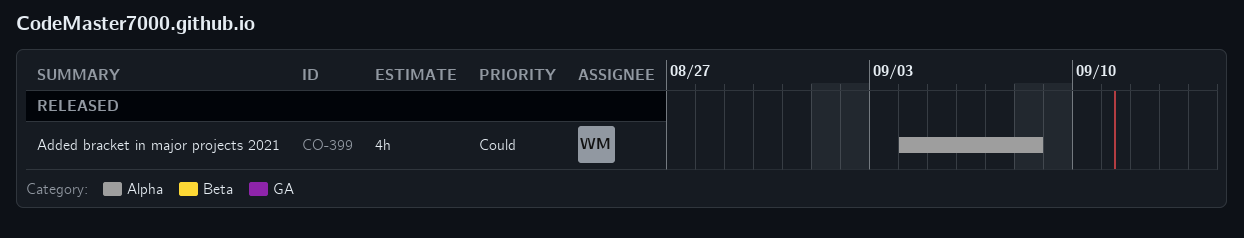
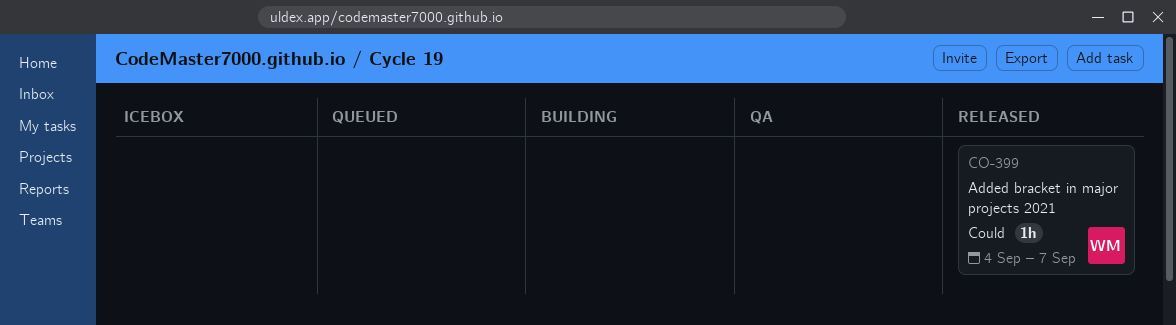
CO-399, estimate: 4h -> 1h
CO-399, due: Sep 8 -> Sep 7

